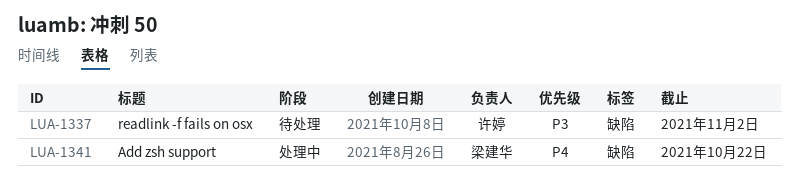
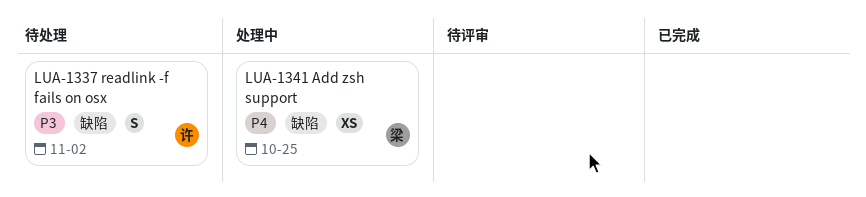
LUA-1341, due: Oct 22 -> Oct 25

